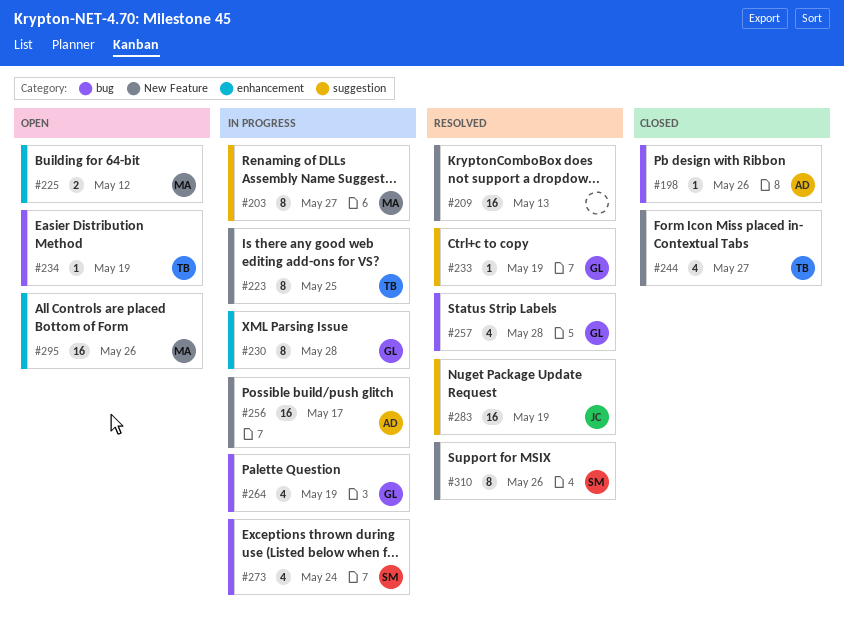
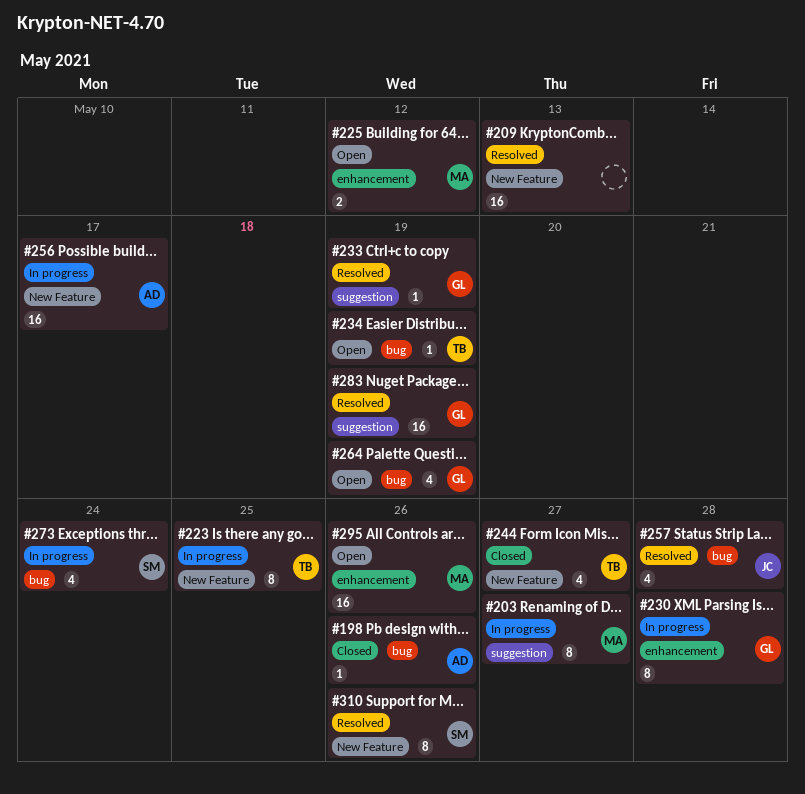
#257, owner: GL -> JC
#264, status: In progress -> Open
#283, owner: JC -> GL

